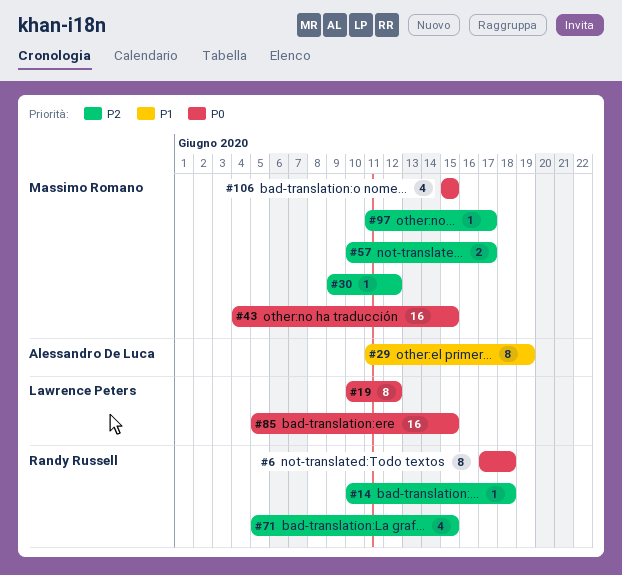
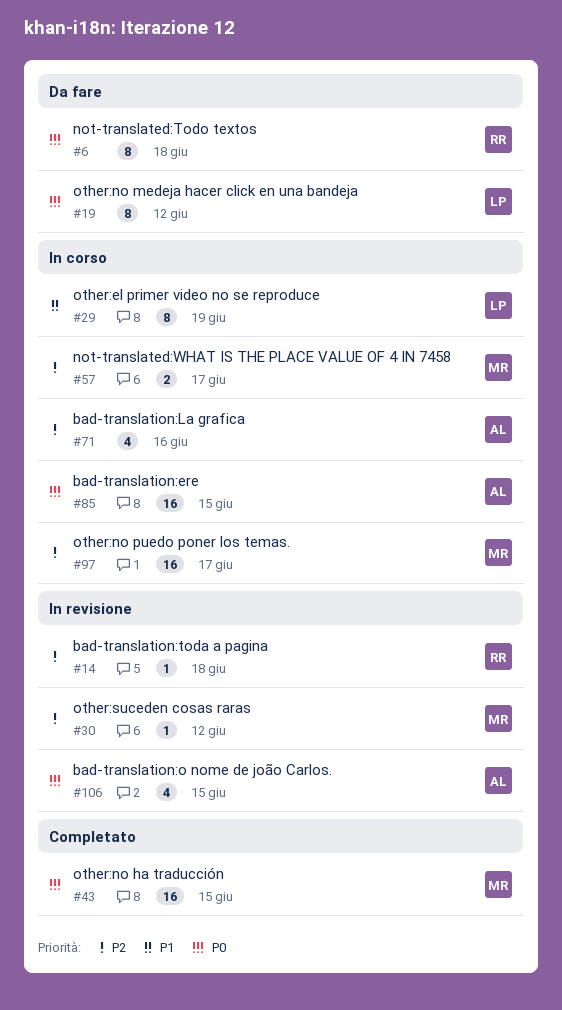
#29, owner: Alessandro De Luca -> Lawrence Peters
#71, owner: Randy Russell -> Alessandro De Luca
#71, due: Jun 15 -> Jun 16
#85, owner: Lawrence Peters -> Alessandro De Luca
#97, estimate: 1 -> 16
#106, owner: Massimo Romano -> Alessandro De Luca

